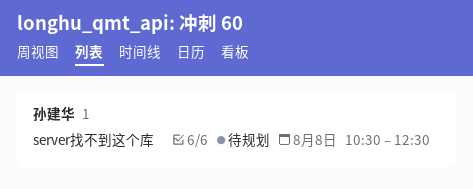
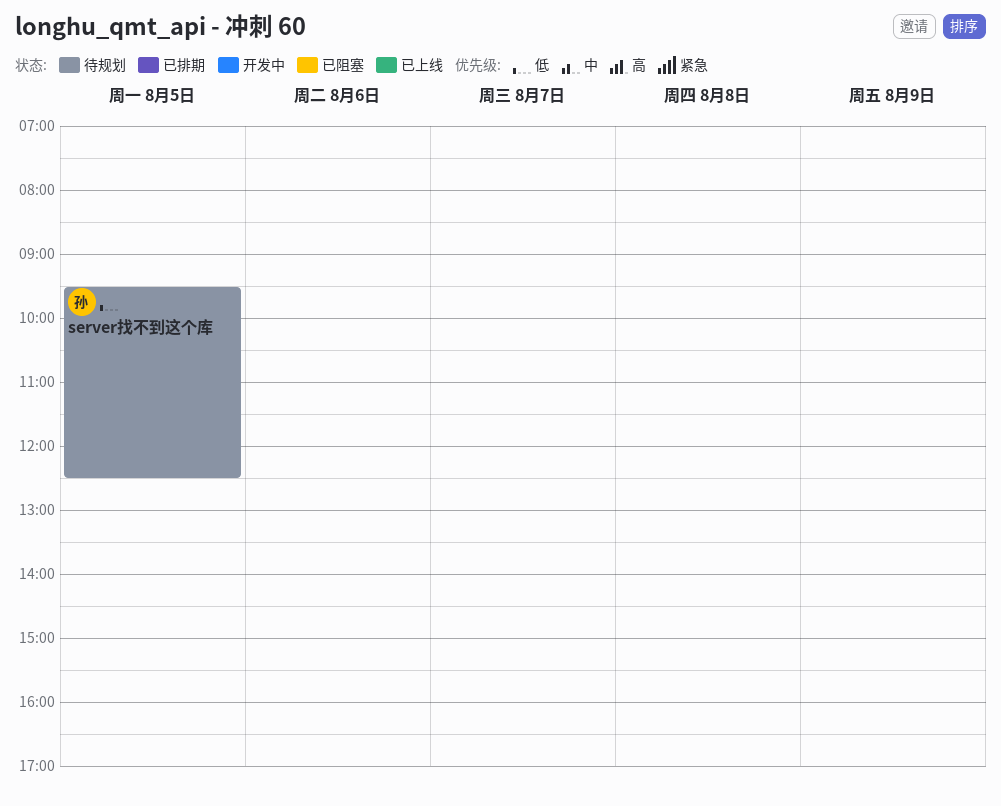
server找不到这个库, day: Aug 8 -> Aug 5
server找不到这个库, begins: 10:30 -> 09:30

